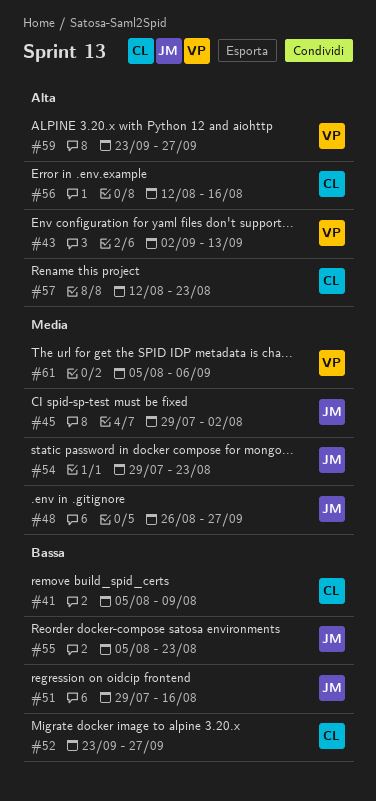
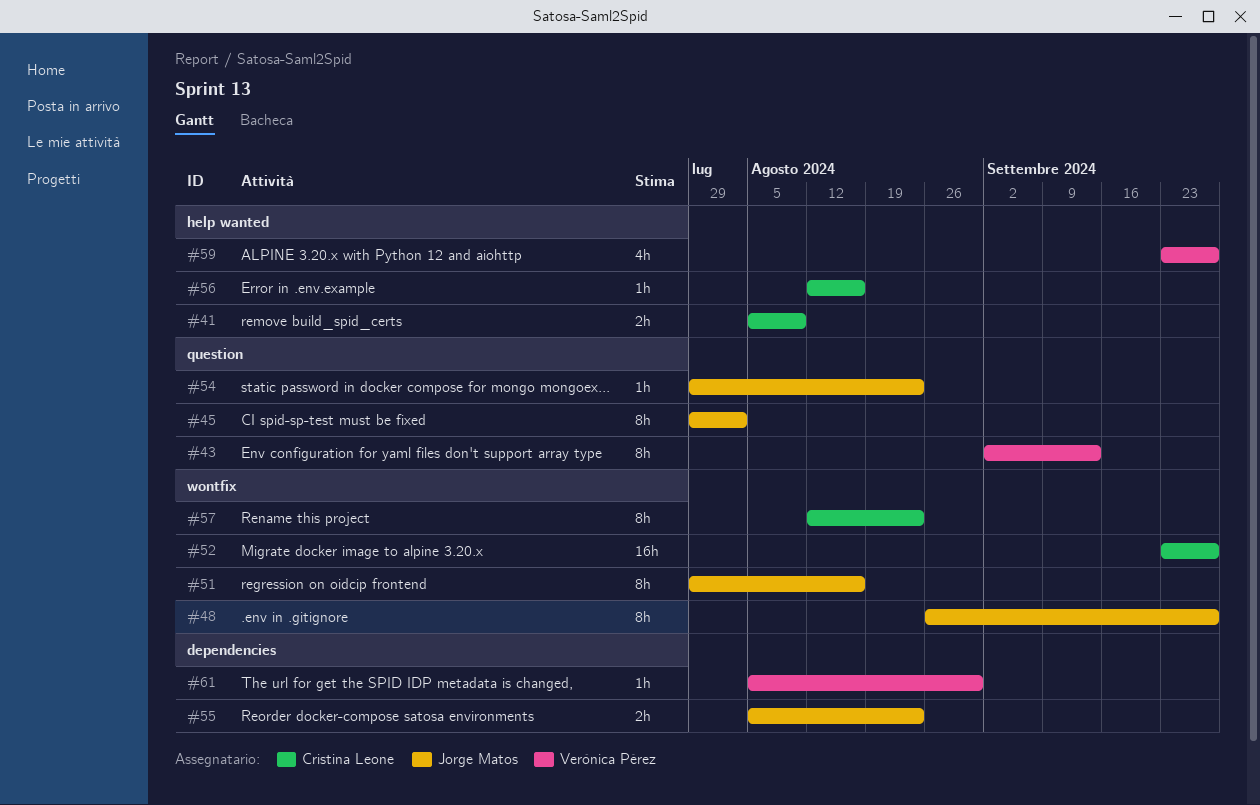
#61, due: Sep 6 -> Aug 30

